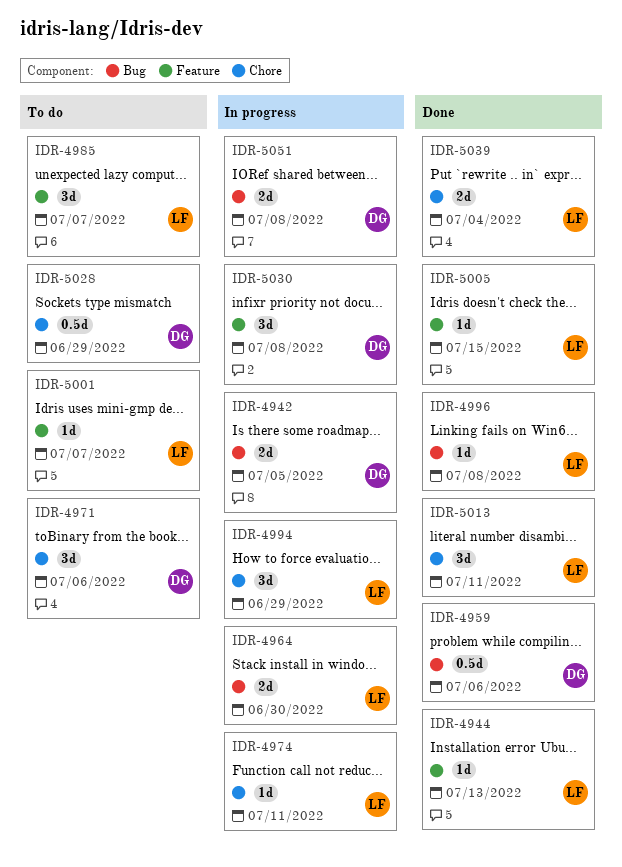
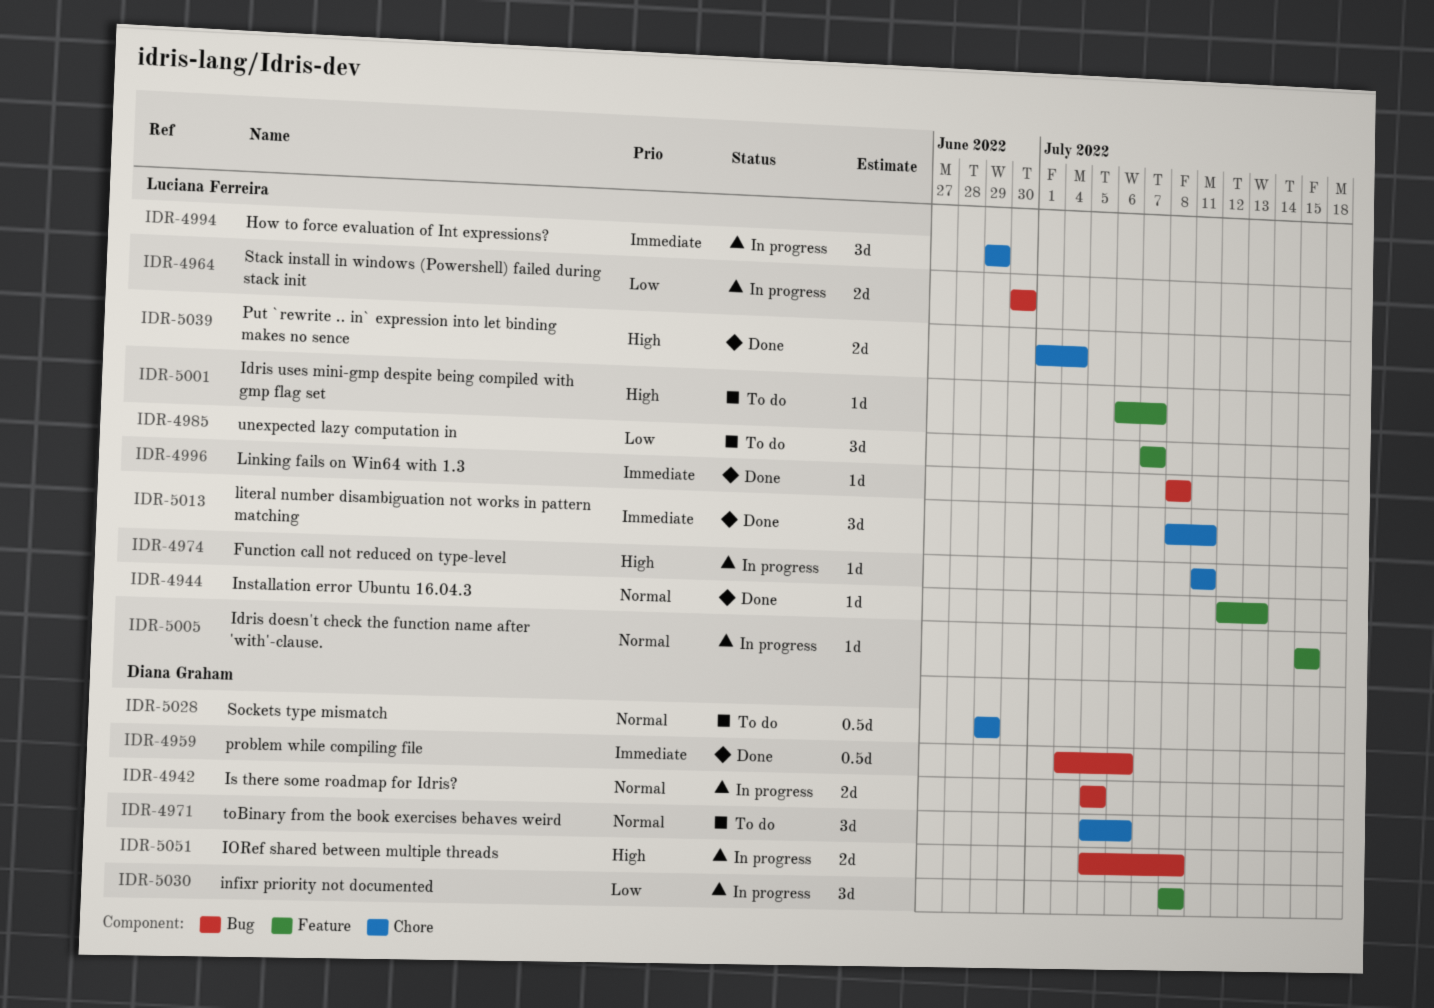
IDR-5005, status: Done -> In progress

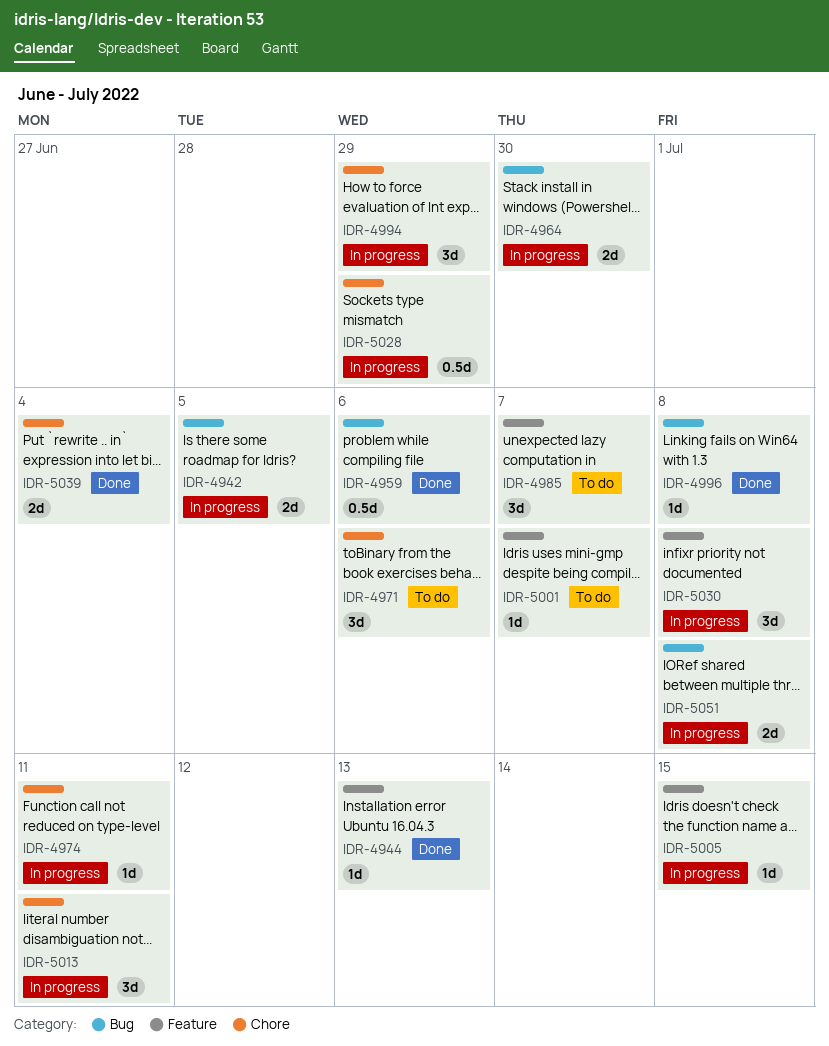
IDR-5013, status: Done -> In progress
IDR-5028, status: To do -> In progress

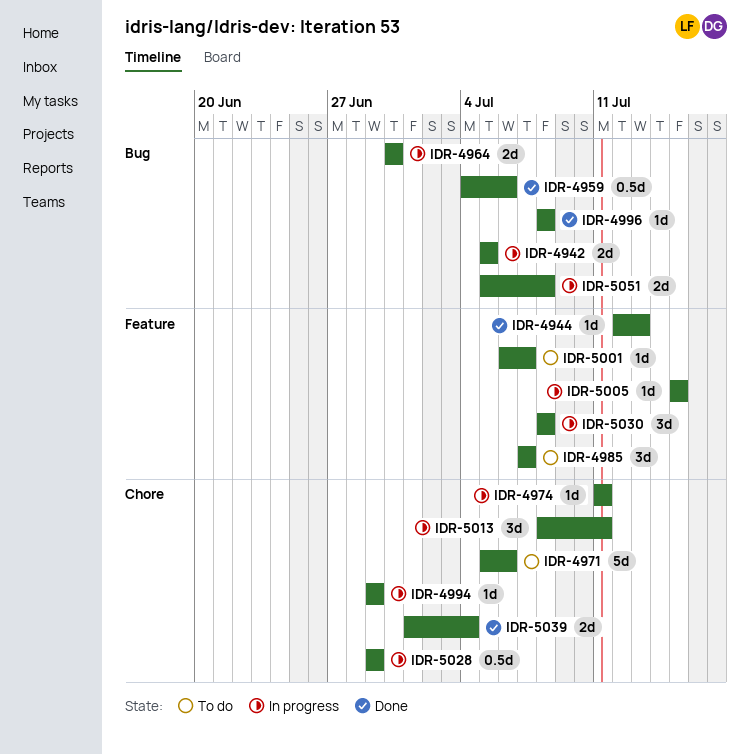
IDR-4971, estimate: 3d -> 5d
IDR-4994, estimate: 3d -> 1d

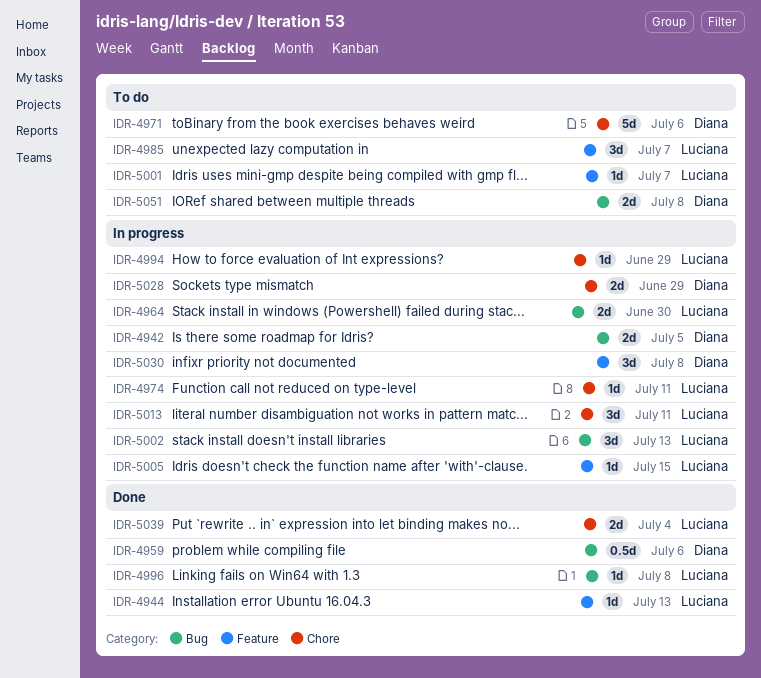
IDR-5002: none -> present
IDR-5028, estimate: 0.5d -> 2d
IDR-5051, status: In progress -> To do

